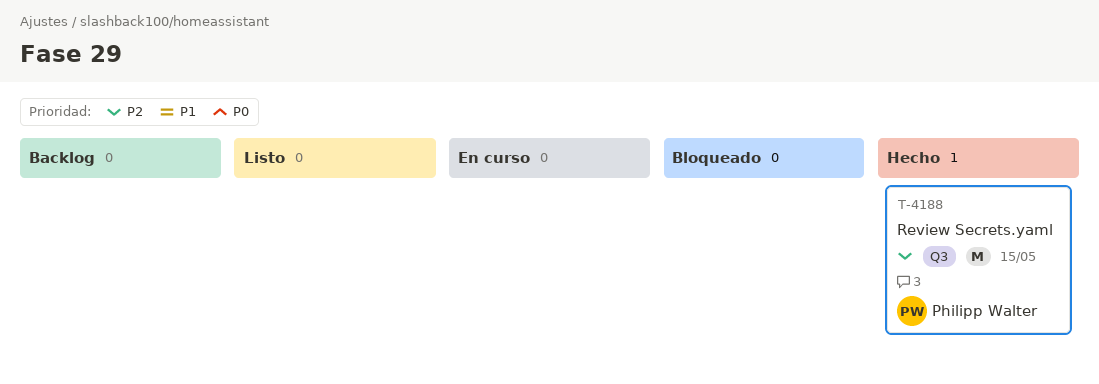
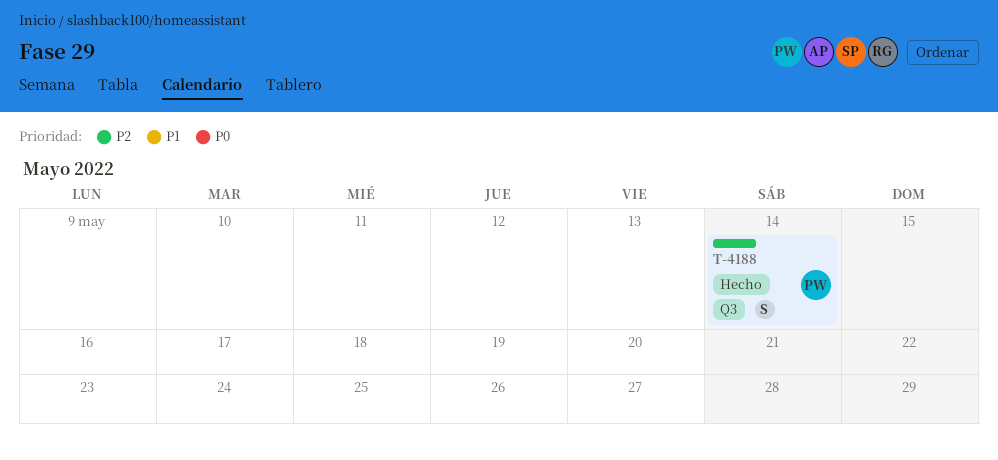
T-4188, estimate: M -> S
T-4188, due: May 15 -> May 14

